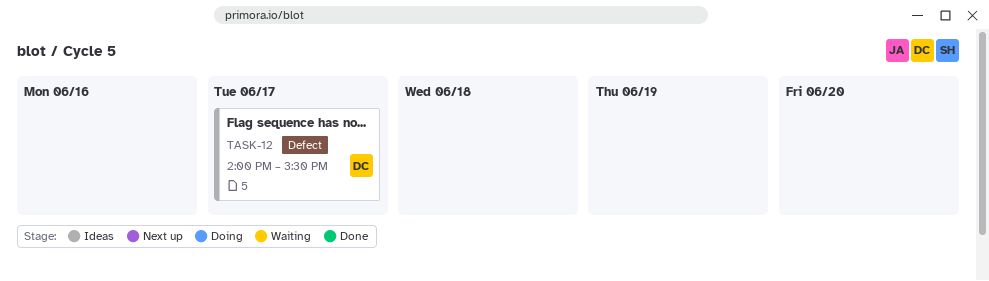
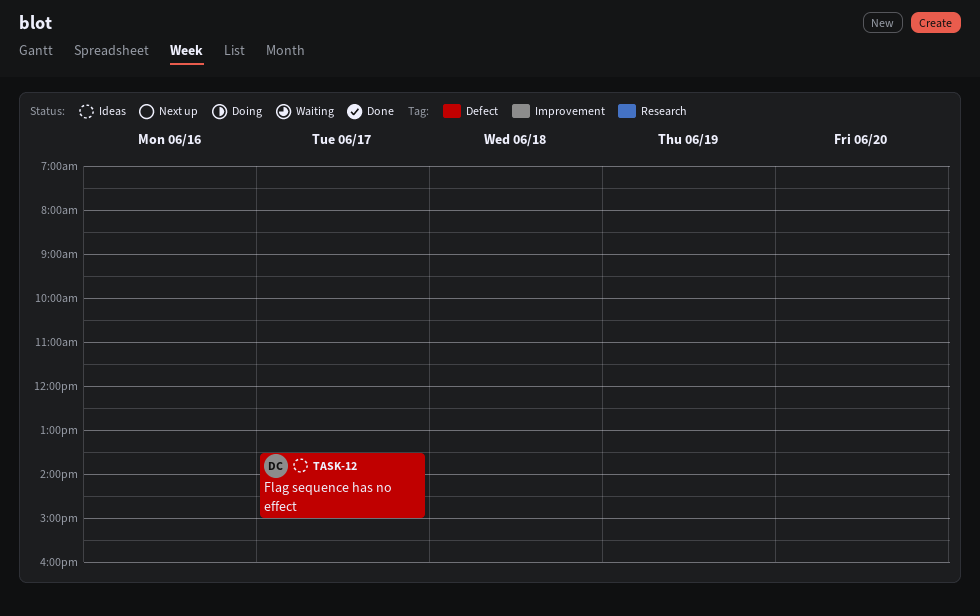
TASK-12, begins: 14:00 -> 13:30
TASK-12, ends: 15:30 -> 15:00

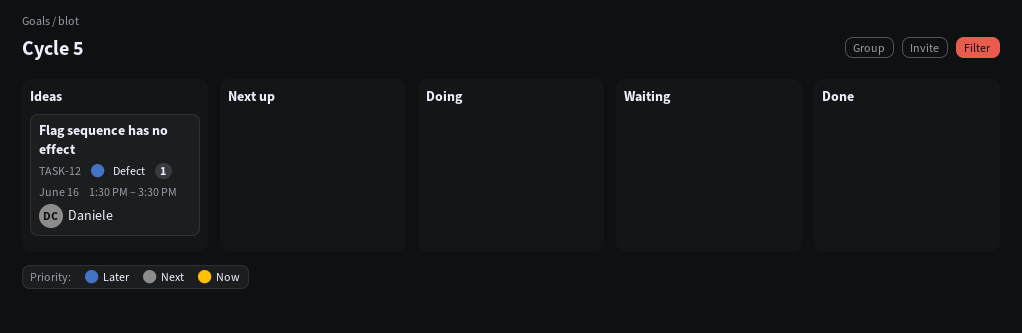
TASK-12, day: Jun 17 -> Jun 16
TASK-12, ends: 15:00 -> 15:30

